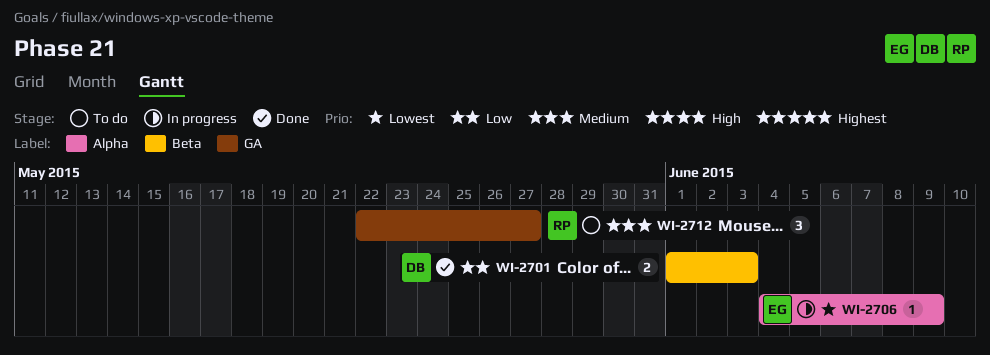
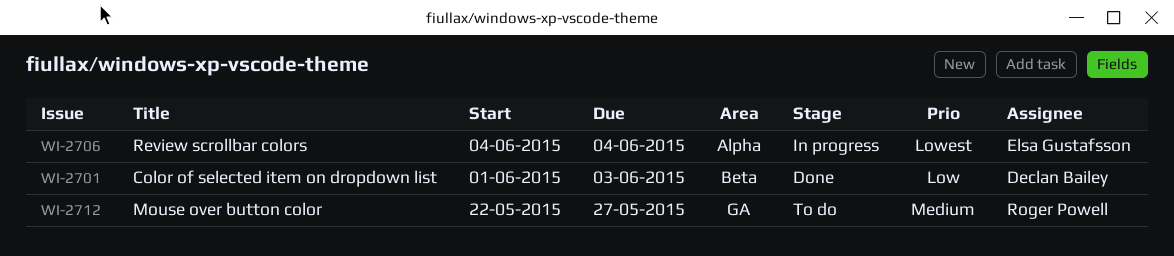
WI-2706, due: Jun 9 -> Jun 4

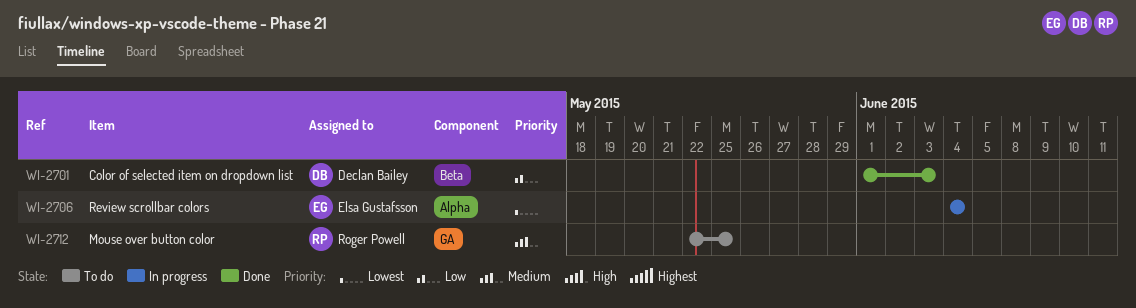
WI-2712, due: May 27 -> May 25

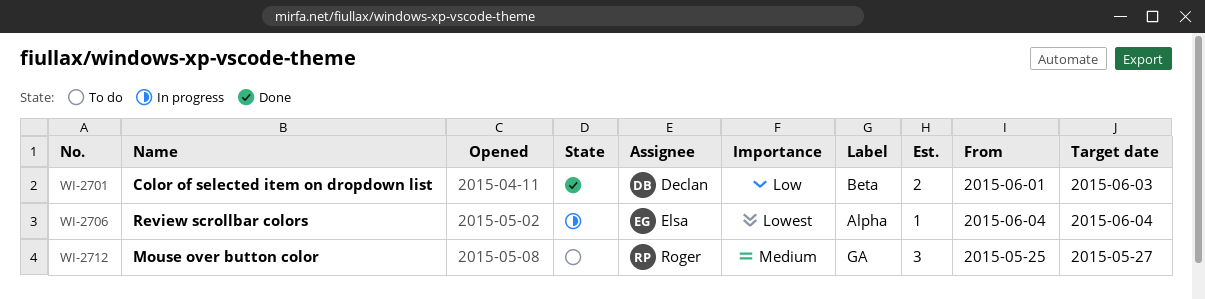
WI-2712, start: May 22 -> May 25
WI-2712, due: May 25 -> May 27

